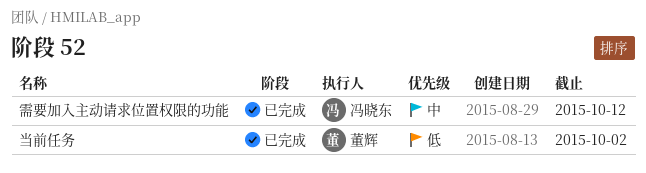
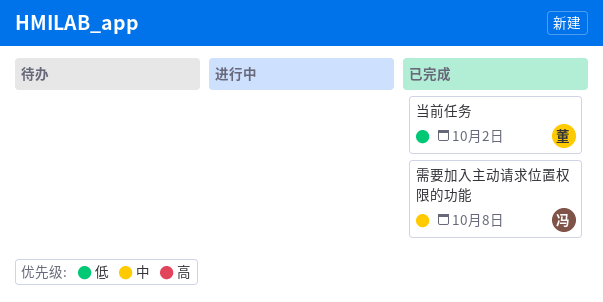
需要加入主动请求位置权限的功能, due: Oct 12 -> Oct 8

